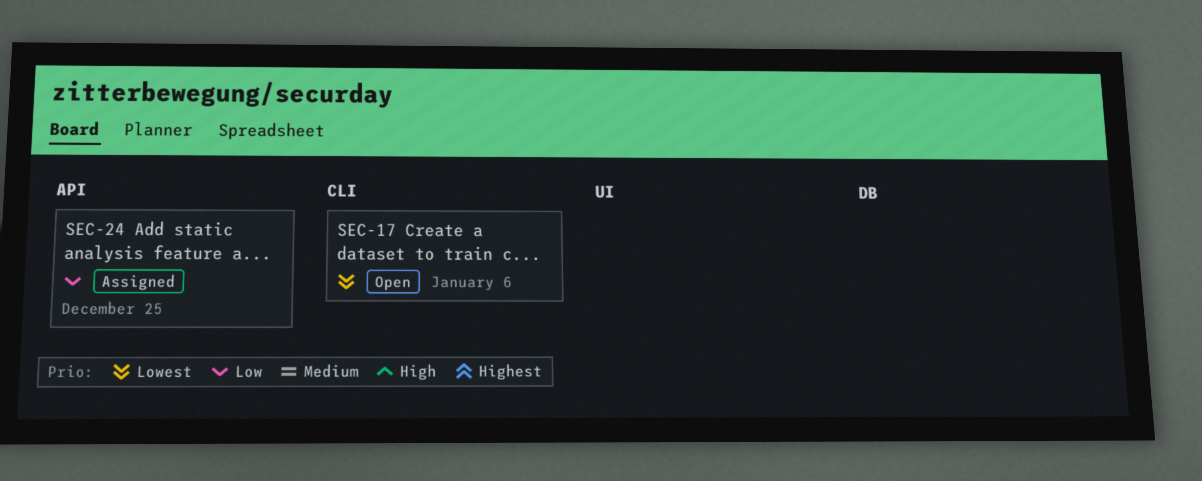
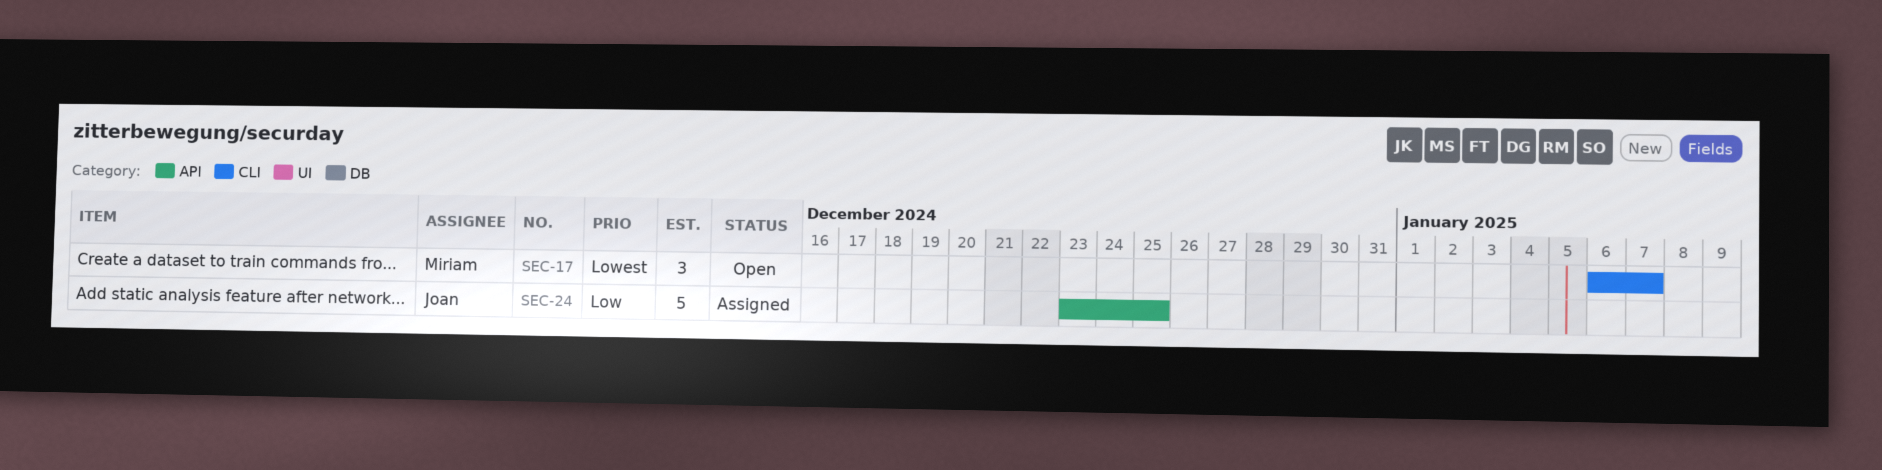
SEC-17, due: Jan 6 -> Jan 7

